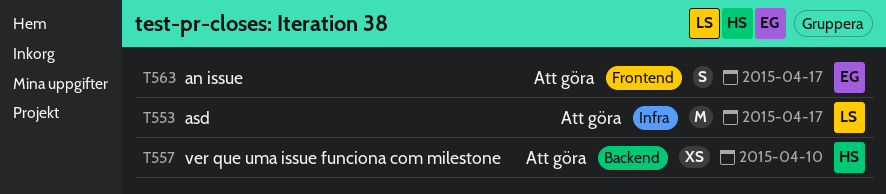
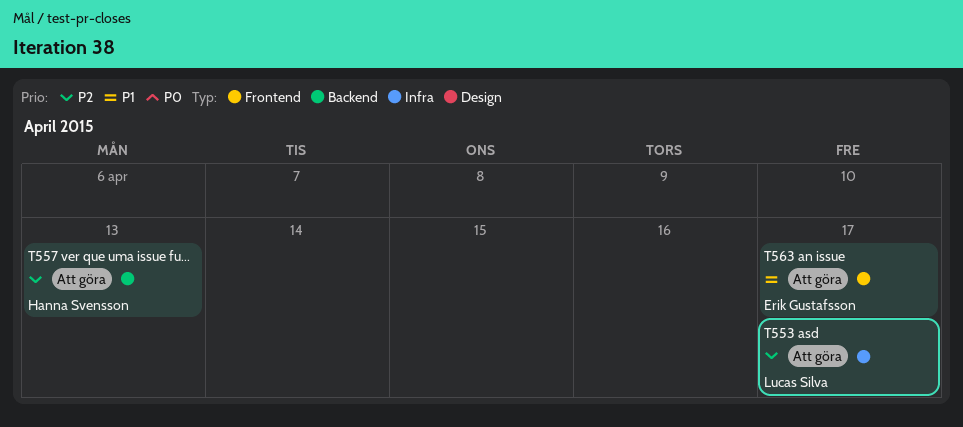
T557, due: Apr 10 -> Apr 13

